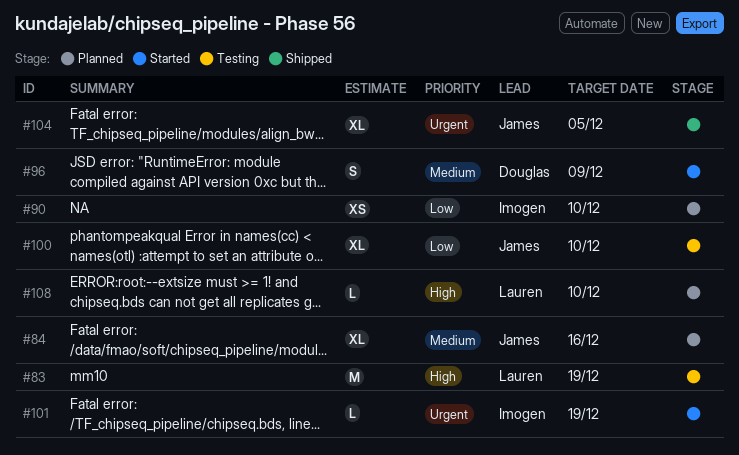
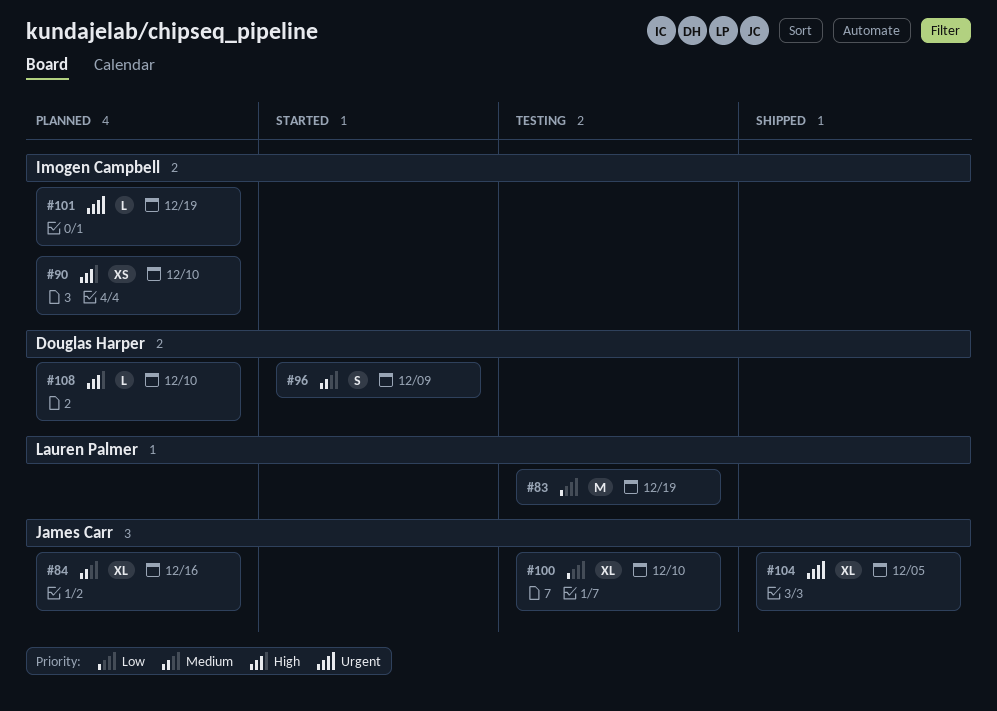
#83, priority: High -> Low
#90, priority: Low -> High
#101, status: Started -> Planned
#108, owner: Lauren Palmer -> Douglas Harper

